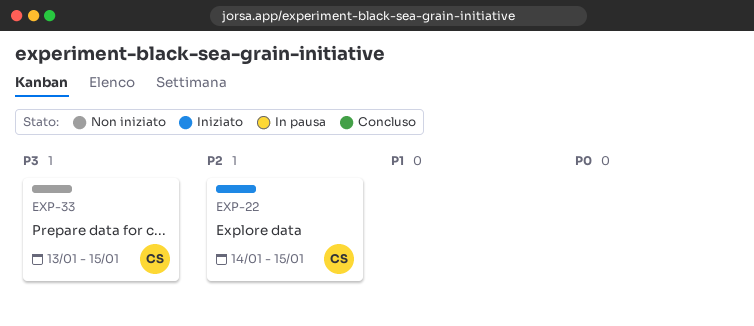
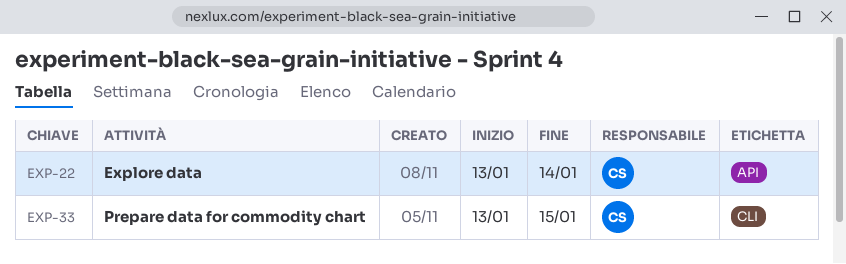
EXP-22, start: Jan 14 -> Jan 13
EXP-22, due: Jan 15 -> Jan 14

